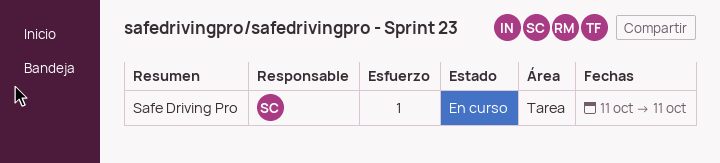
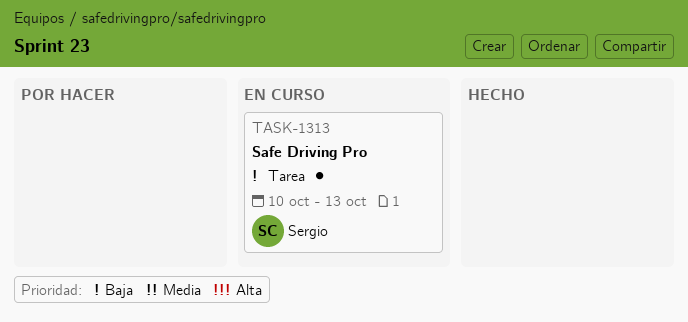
Safe Driving Pro, start: Oct 11 -> Oct 10
Safe Driving Pro, due: Oct 11 -> Oct 13

